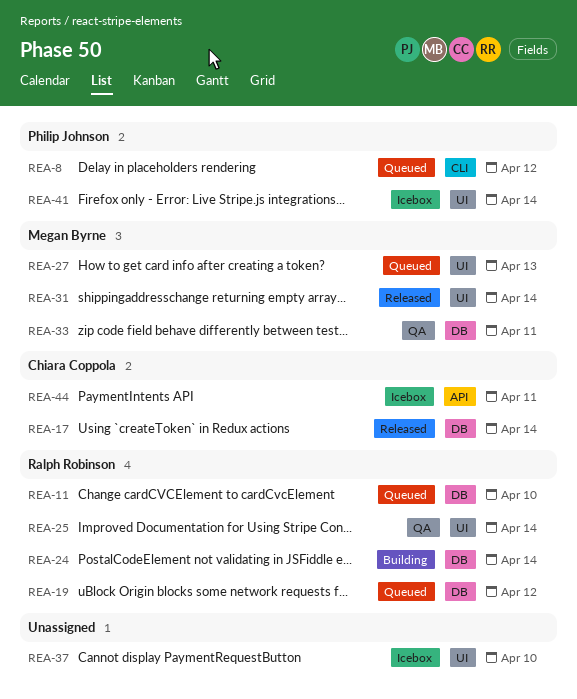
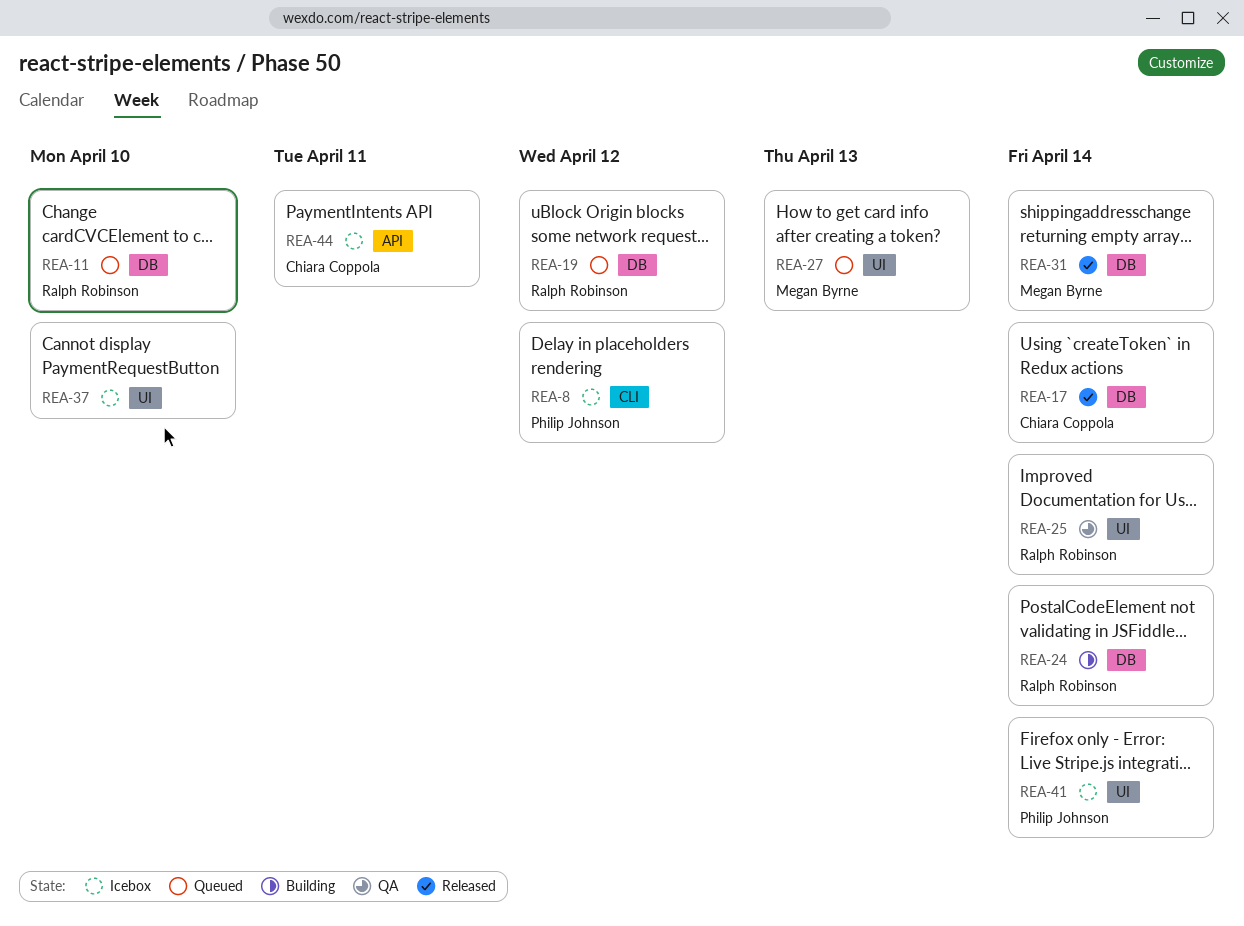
REA-8, status: Queued -> Icebox
REA-31, label: UI -> DB
REA-33: present -> none

